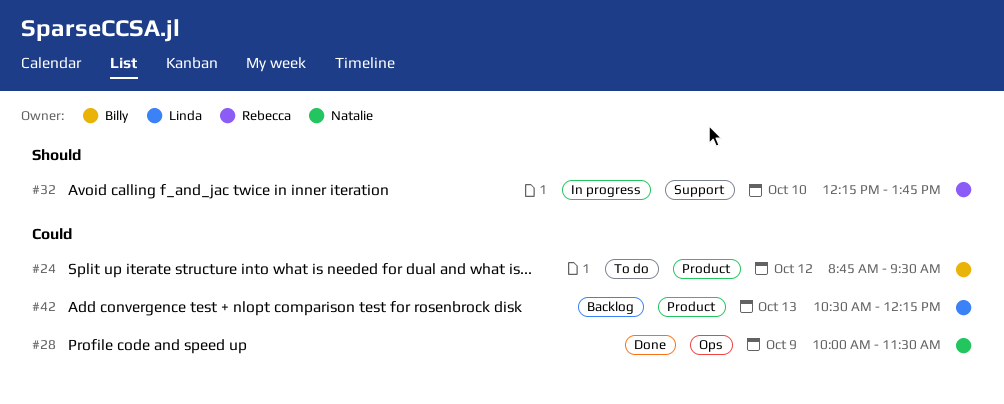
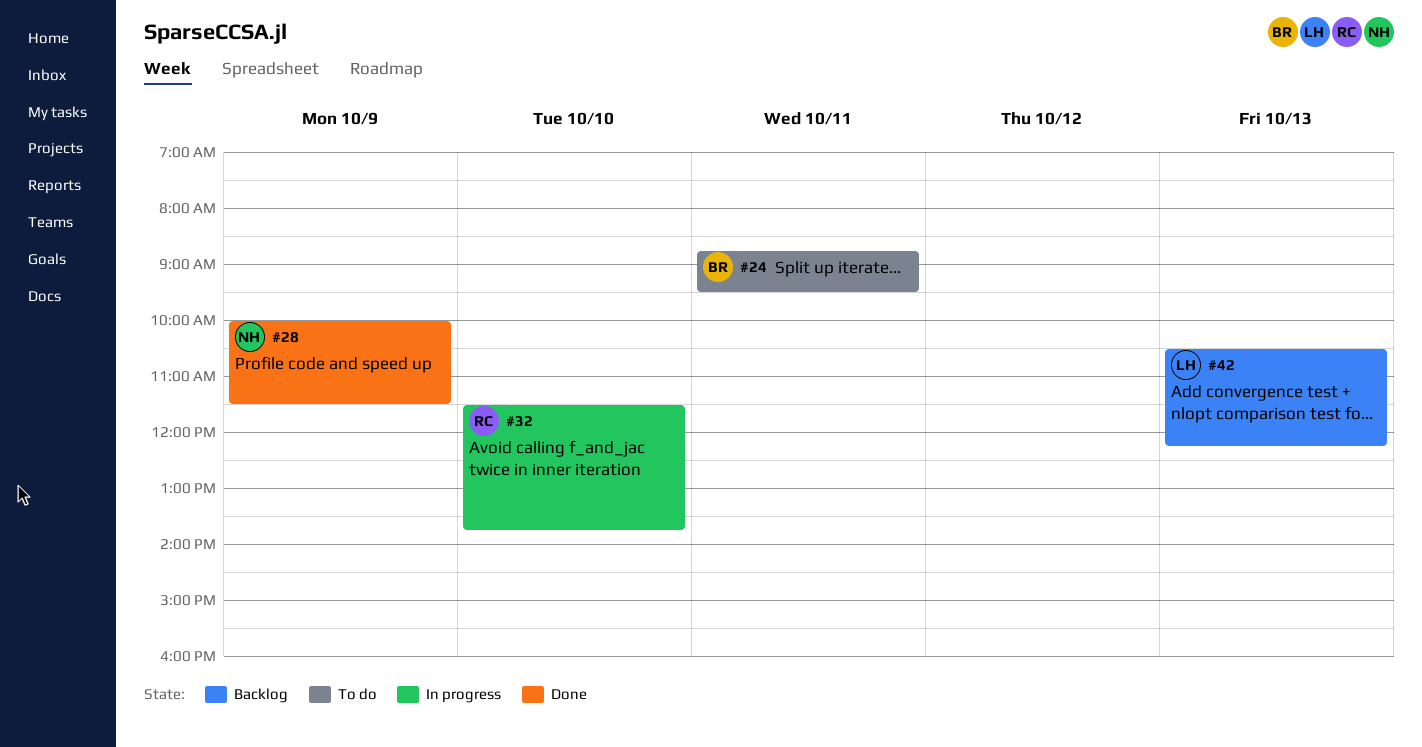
#24, day: Oct 12 -> Oct 11
#32, begins: 12:15 -> 11:30

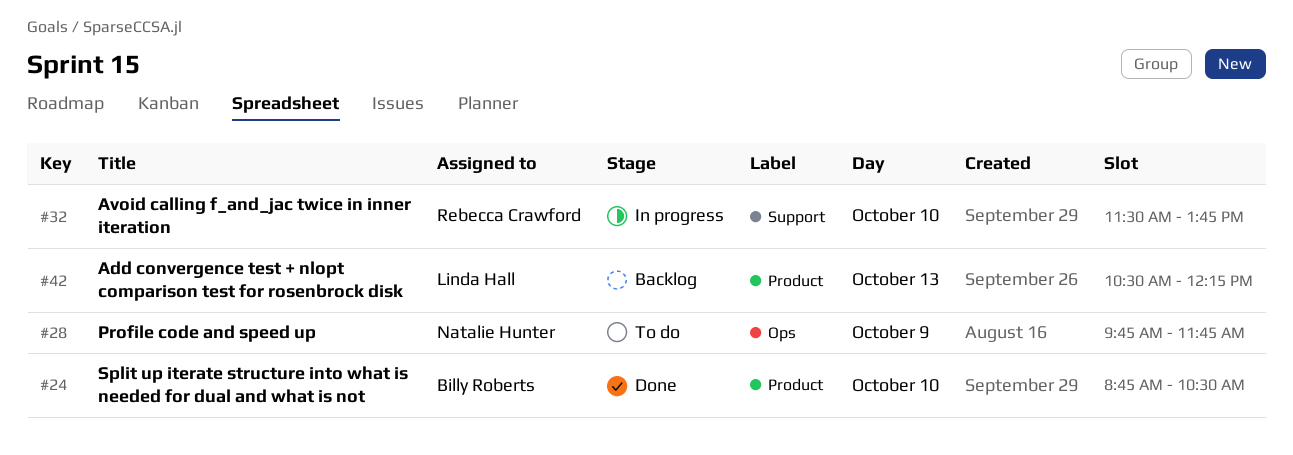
#24, status: To do -> Done
#24, day: Oct 11 -> Oct 10
#24, ends: 09:30 -> 10:30
#28, status: Done -> To do
#28, begins: 10:00 -> 09:45
#28, ends: 11:30 -> 11:45

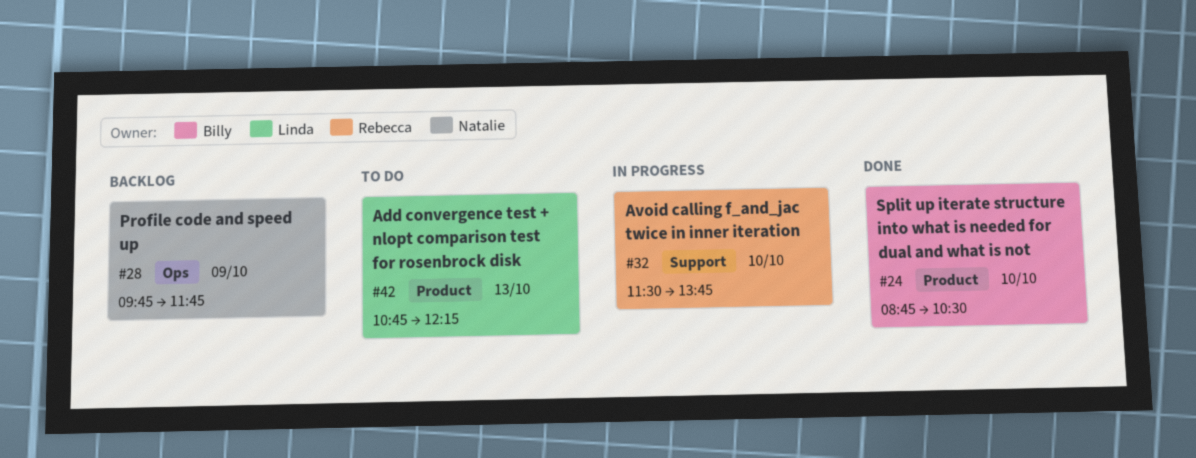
#28, status: To do -> Backlog
#42, status: Backlog -> To do
#42, begins: 10:30 -> 10:45

